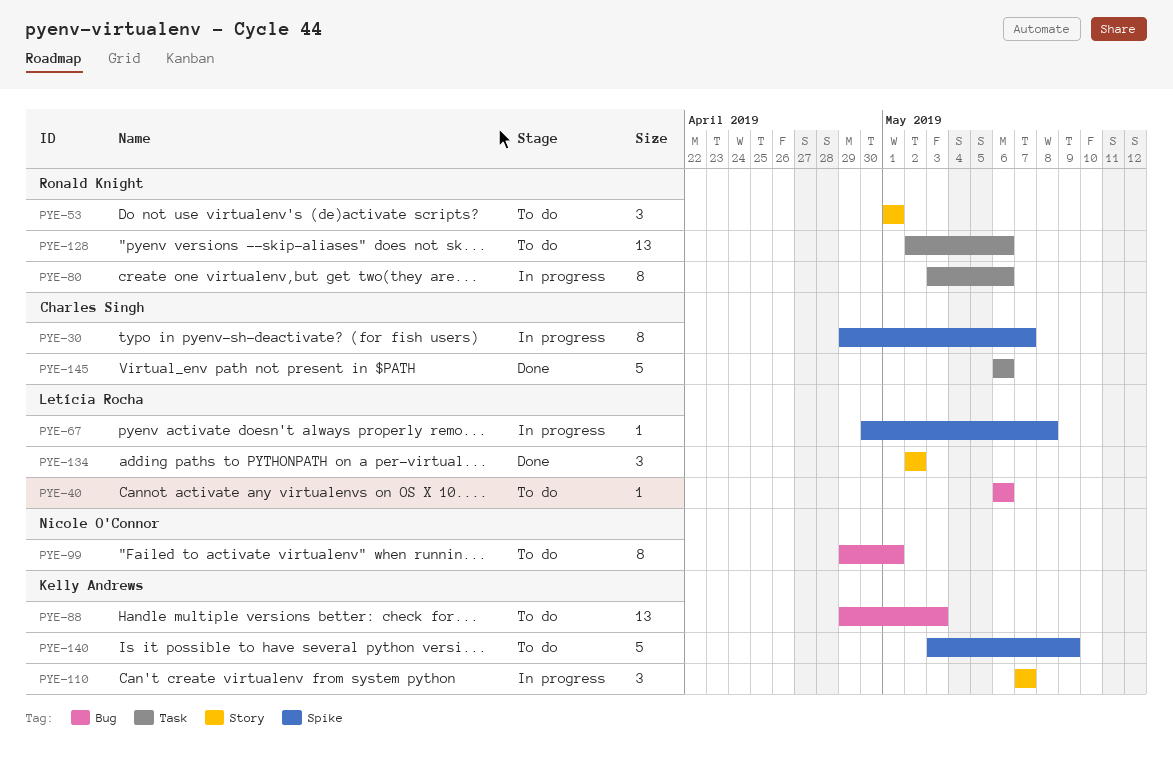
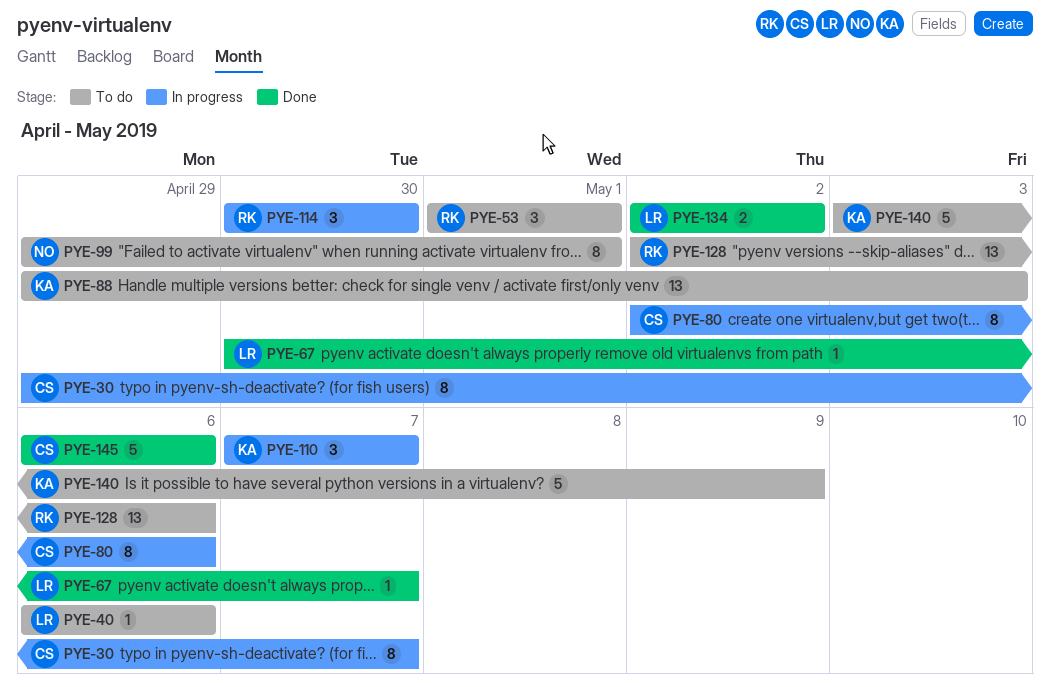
PYE-67, status: In progress -> Done
PYE-67, due: May 8 -> May 7
PYE-80, owner: Ronald Knight -> Charles Singh
PYE-80, start: May 3 -> May 2
PYE-114: none -> present
PYE-134, estimate: 3 -> 2

